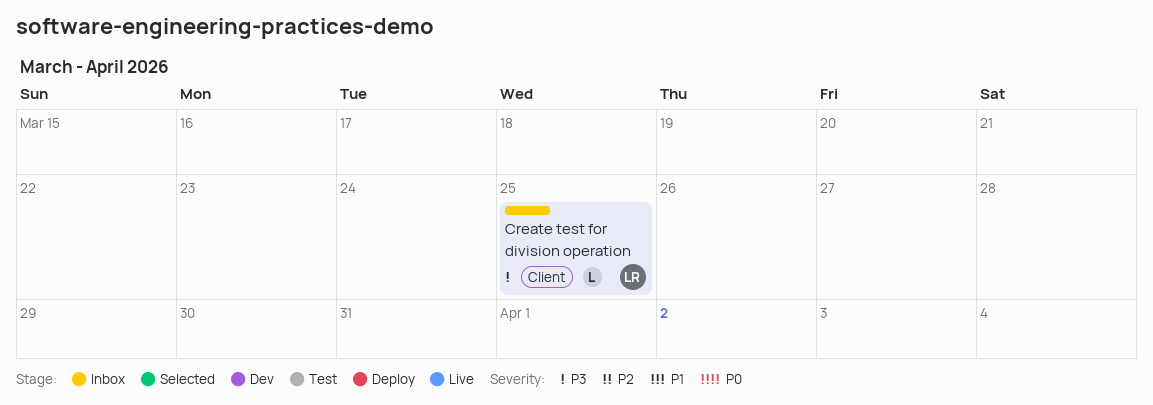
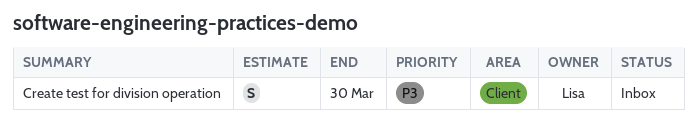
Create test for division operation, estimate: L -> S
Create test for division operation, due: Mar 25 -> Mar 30

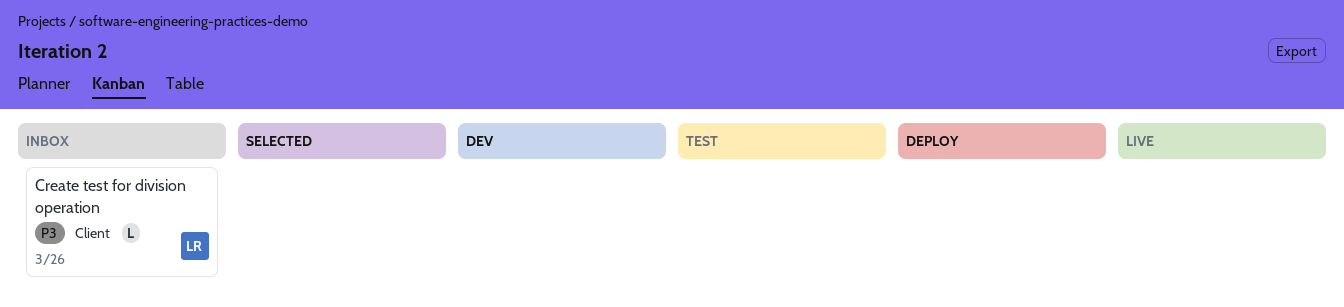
Create test for division operation, estimate: S -> L
Create test for division operation, due: Mar 30 -> Mar 26

